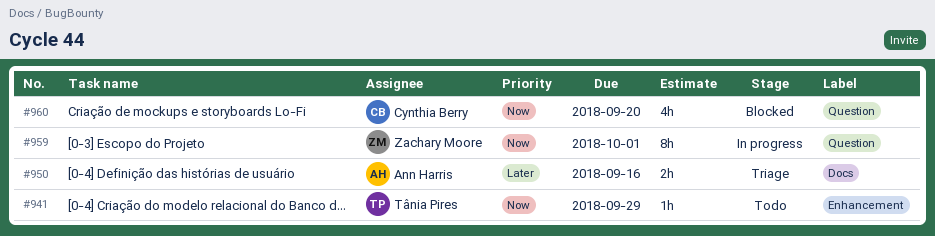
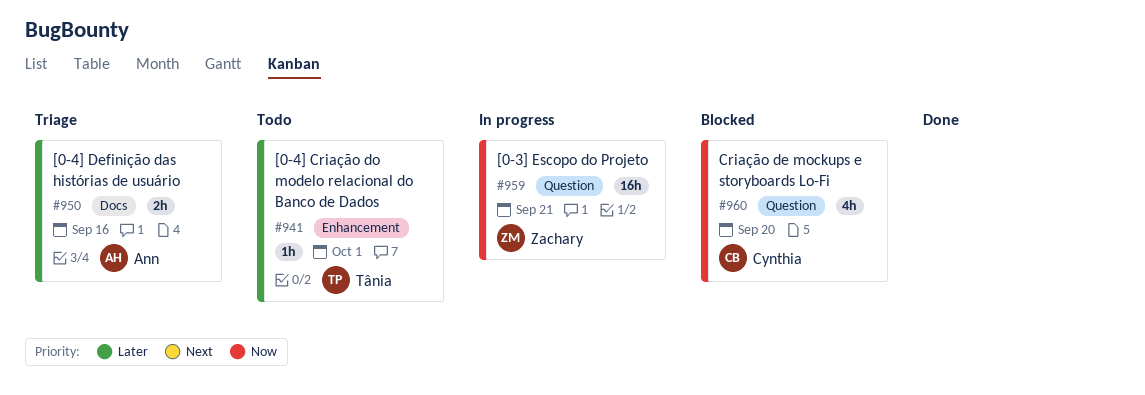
#941, priority: Now -> Later
#941, due: Sep 29 -> Oct 1
#959, estimate: 8h -> 16h
#959, due: Oct 1 -> Sep 21

